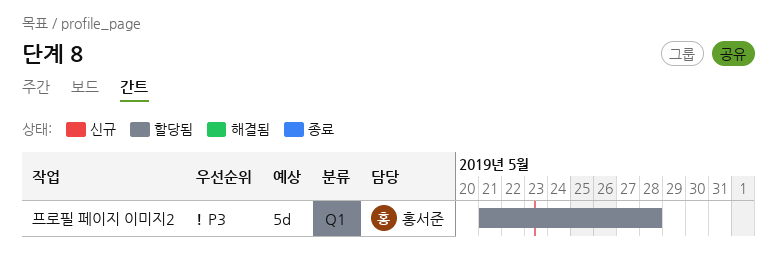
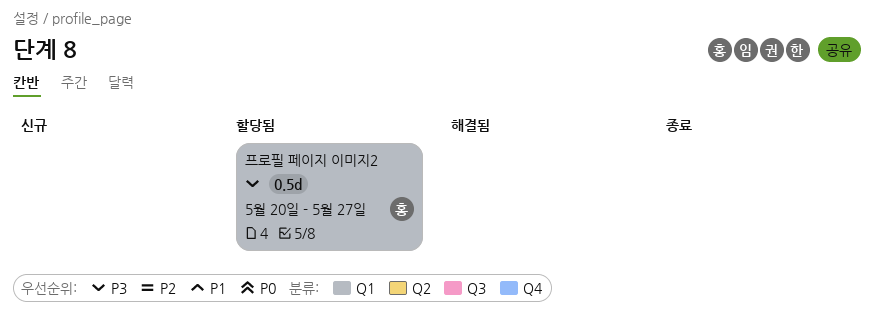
프로필 페이지 이미지2, estimate: 5d -> 0.5d
프로필 페이지 이미지2, start: May 21 -> May 20
프로필 페이지 이미지2, due: May 28 -> May 27

